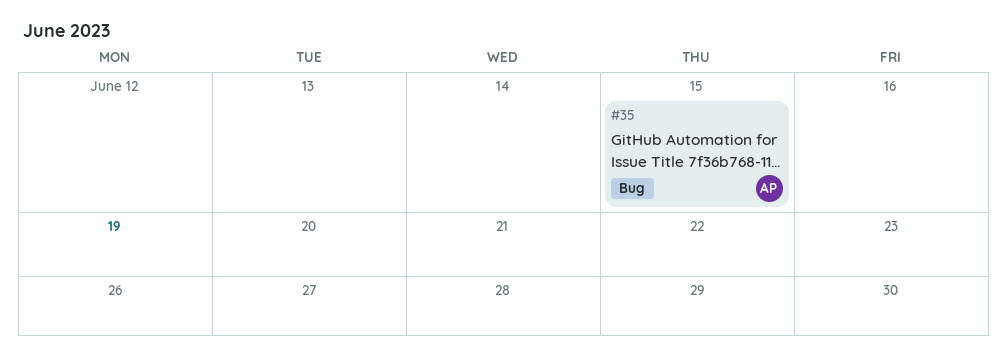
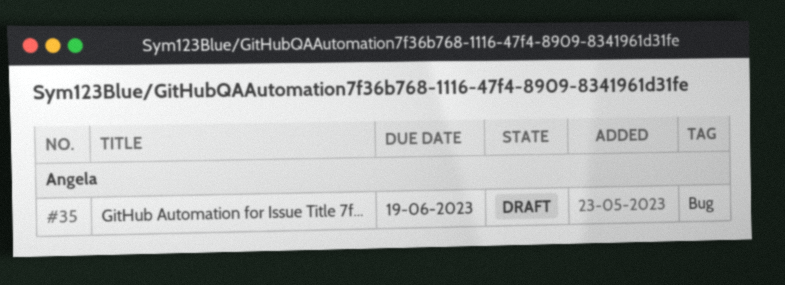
#35, due: Jun 15 -> Jun 19

